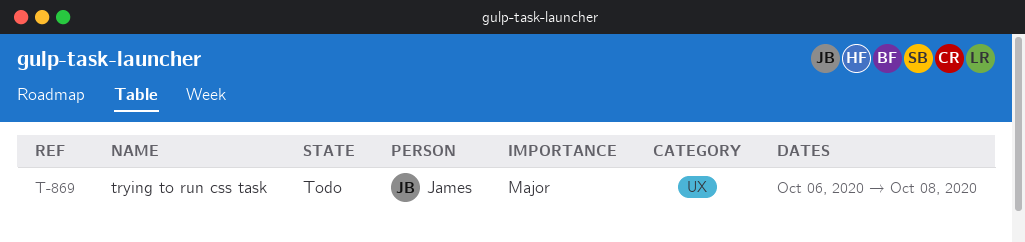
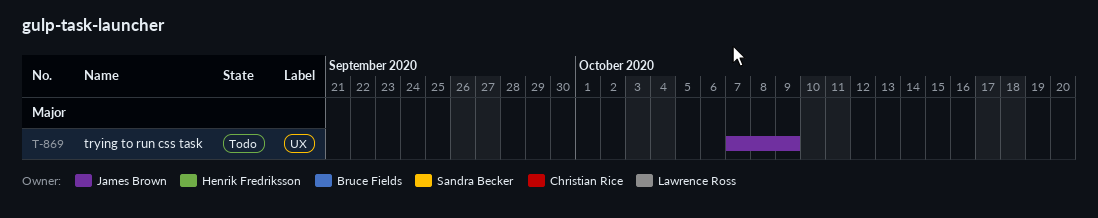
T-869, start: Oct 6 -> Oct 7
T-869, due: Oct 8 -> Oct 9

